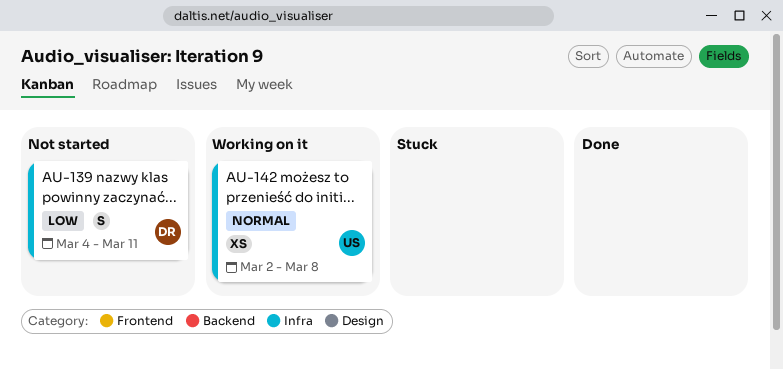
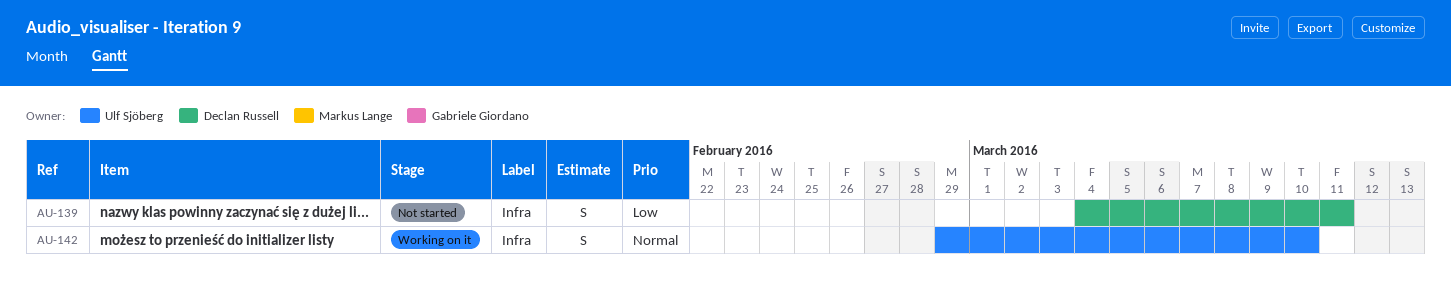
AU-142, estimate: XS -> S
AU-142, start: Mar 2 -> Feb 29
AU-142, due: Mar 8 -> Mar 10

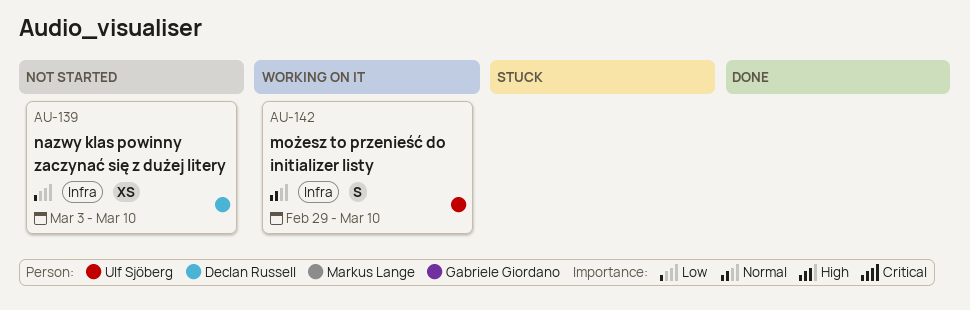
AU-139, estimate: S -> XS
AU-139, start: Mar 4 -> Mar 3
AU-139, due: Mar 11 -> Mar 10

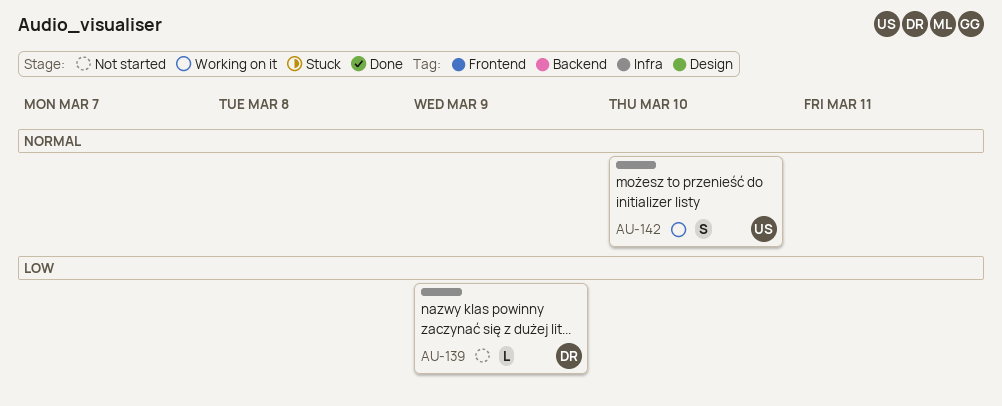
AU-139, estimate: XS -> L
AU-139, due: Mar 10 -> Mar 9

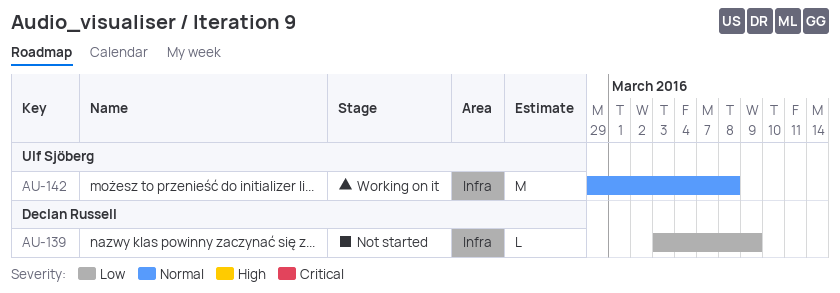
AU-142, estimate: S -> M
AU-142, due: Mar 10 -> Mar 8

